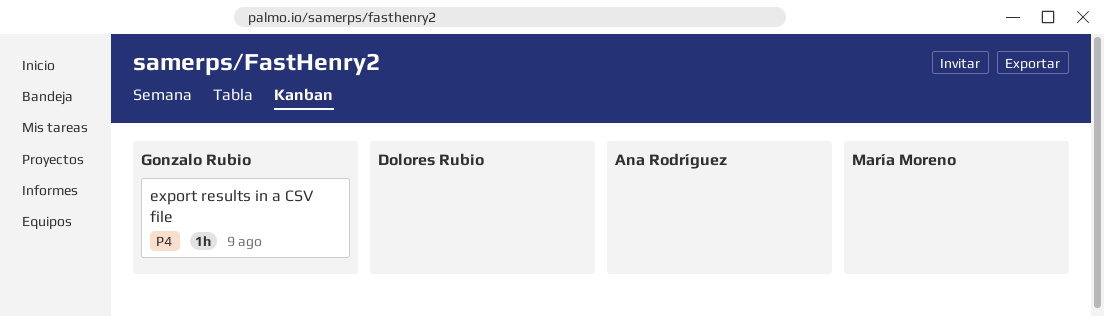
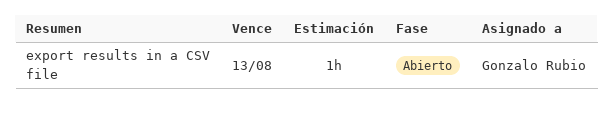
export results in a CSV file, due: Aug 9 -> Aug 13

